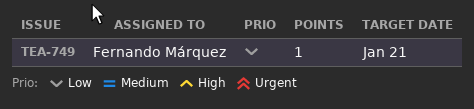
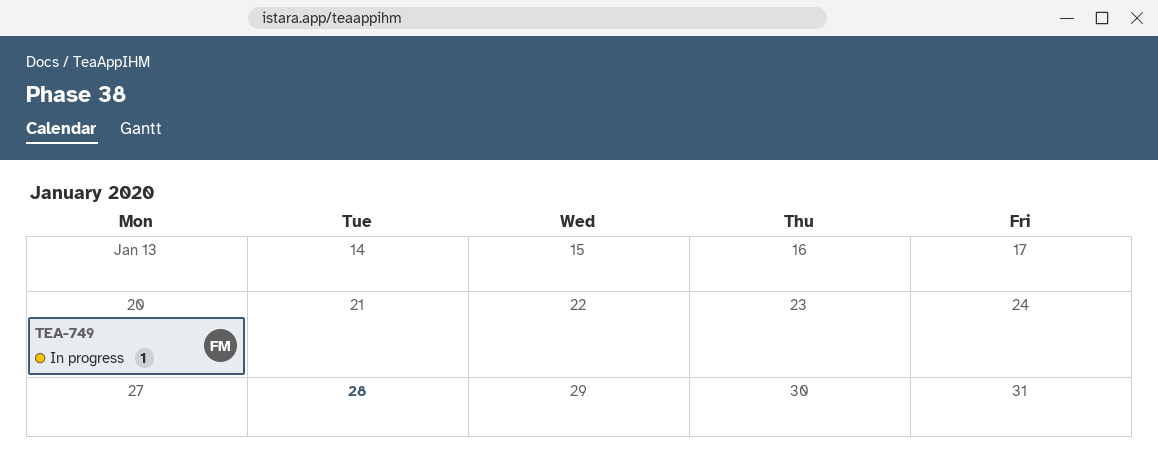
TEA-749, due: Jan 21 -> Jan 20

